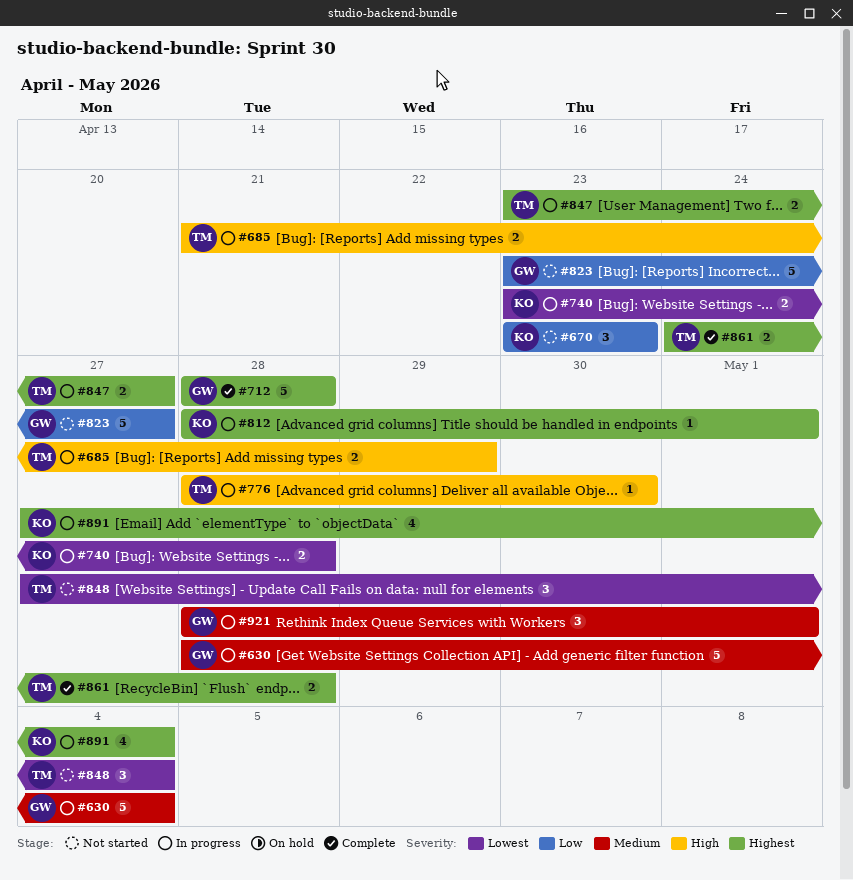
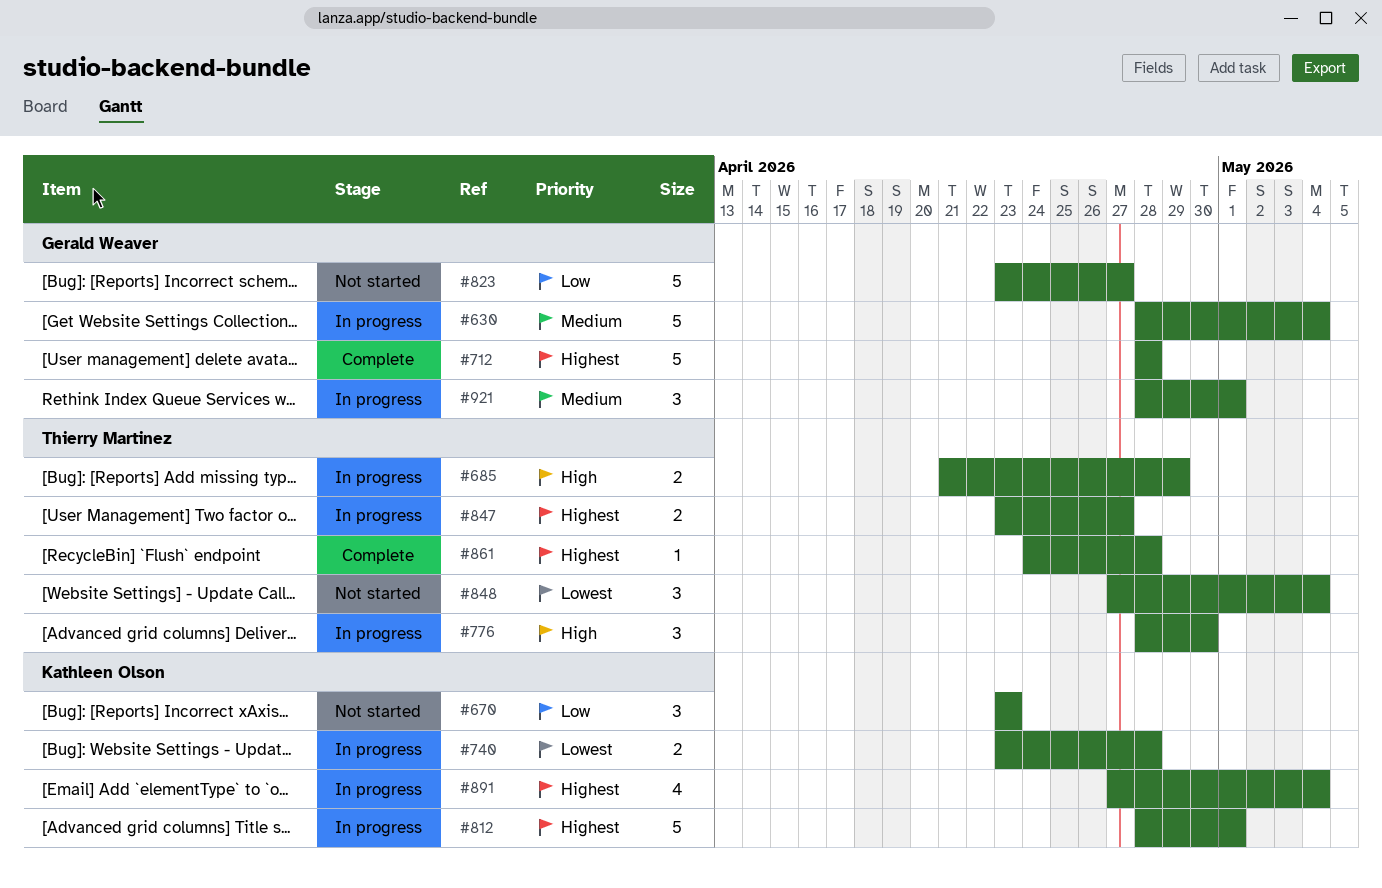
#776, estimate: 1 -> 3
#812, estimate: 1 -> 5
#861, estimate: 2 -> 1

